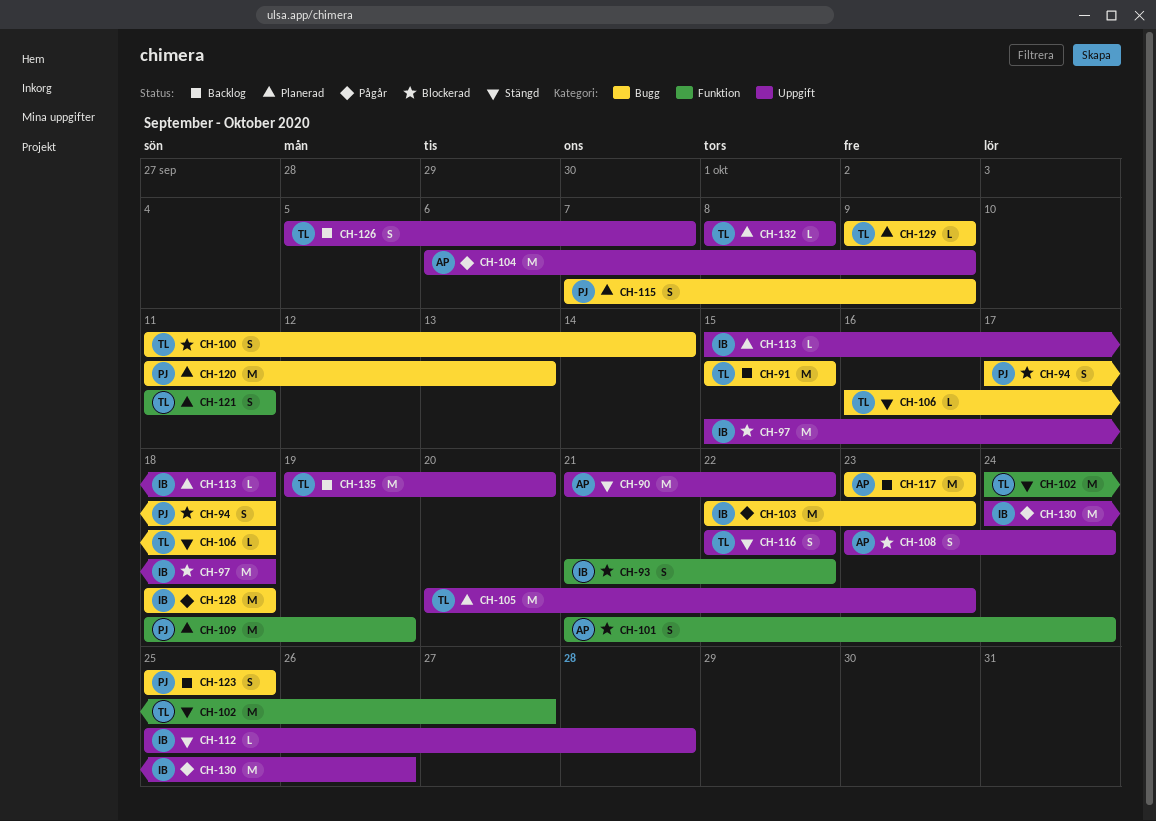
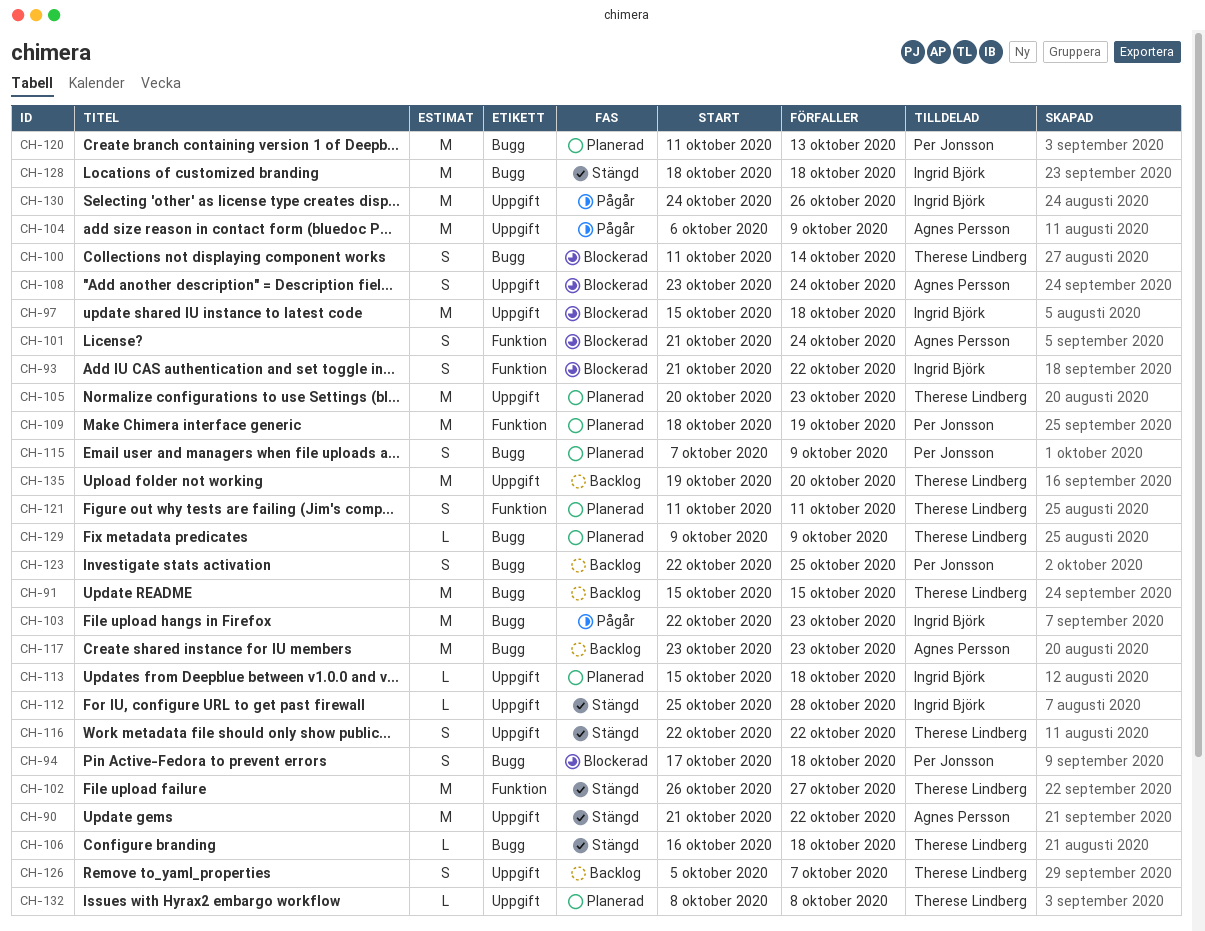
CH-102, start: Oct 24 -> Oct 26
CH-123, start: Oct 25 -> Oct 22
CH-128, status: Pågår -> Stängd

